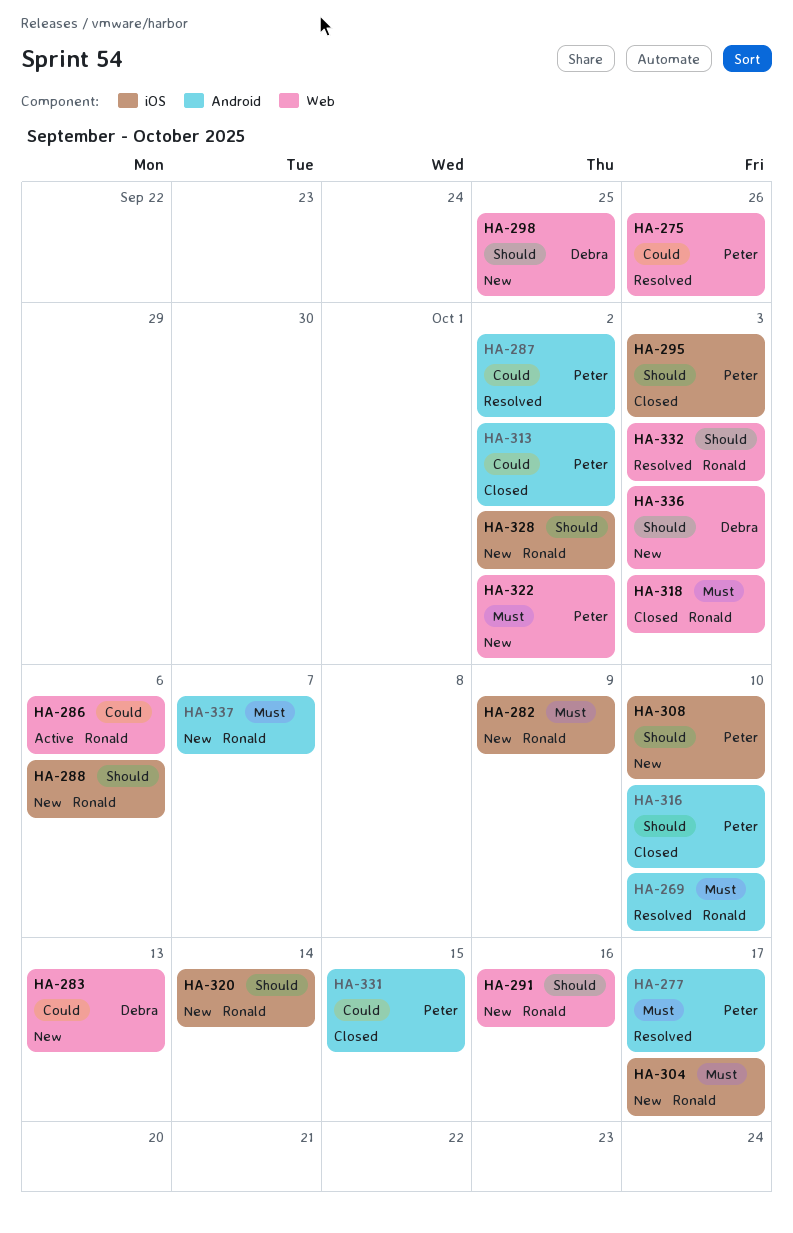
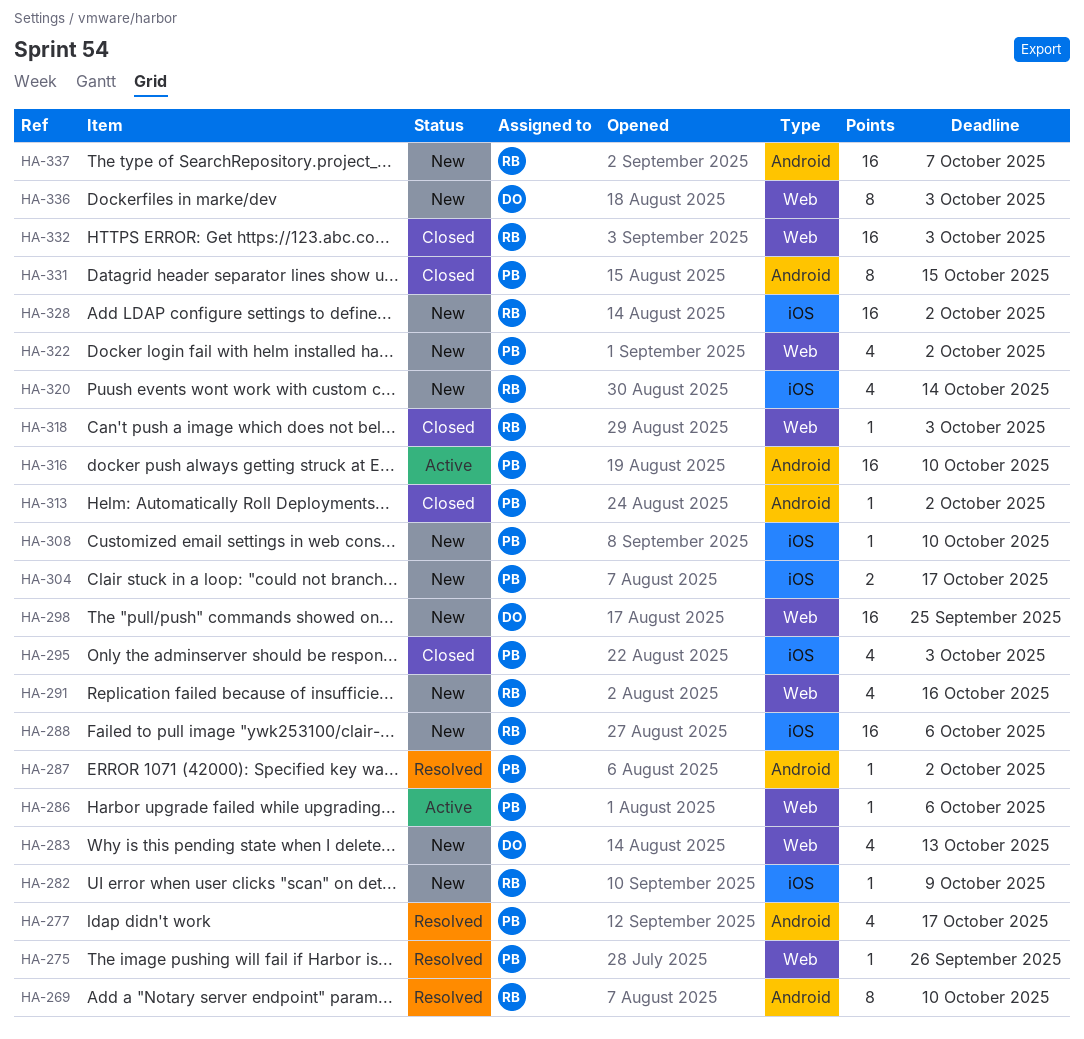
HA-286, owner: Ronald -> Peter
HA-304, owner: Ronald -> Peter
HA-316, status: Closed -> Active
HA-332, status: Resolved -> Closed

